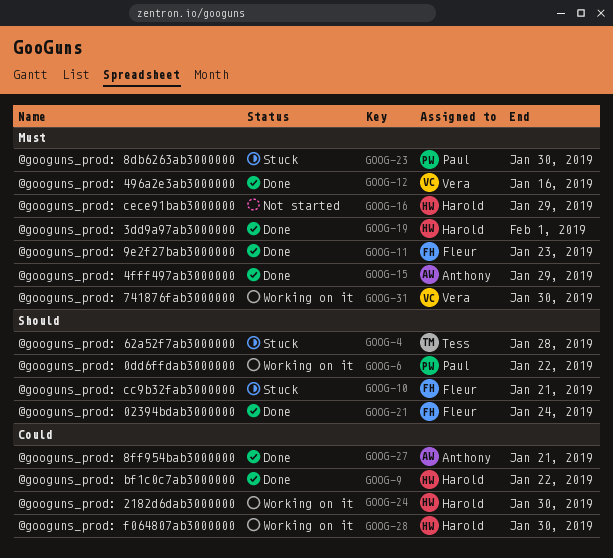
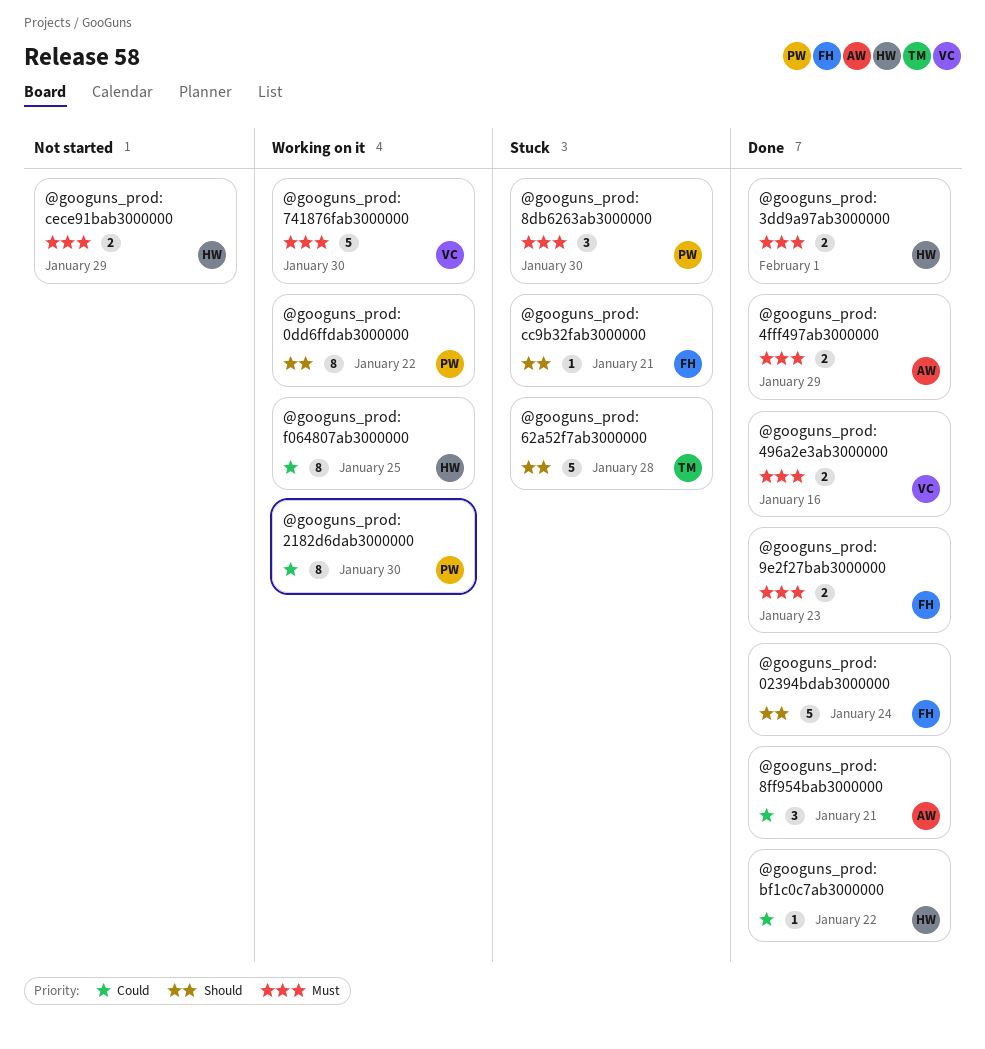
@googuns_prod: 2182d6dab3000000, owner: Harold -> Paul
@googuns_prod: f064807ab3000000, due: Jan 30 -> Jan 25

